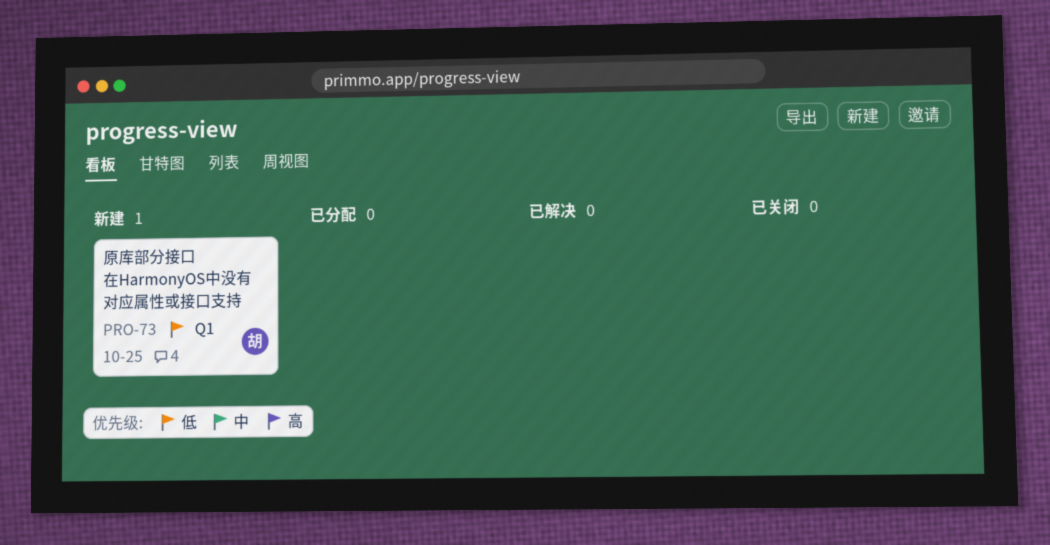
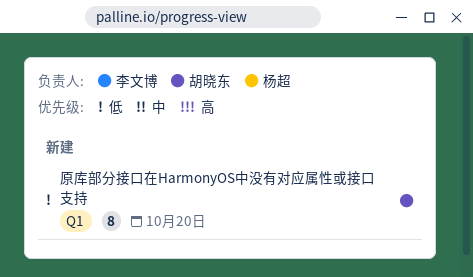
原库部分接口在HarmonyOS中没有对应属性或接口支持, due: Oct 25 -> Oct 20

